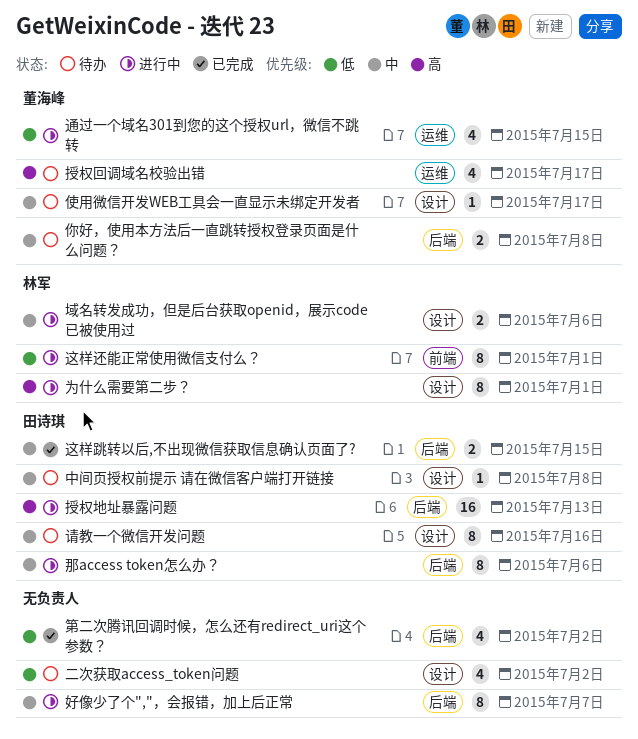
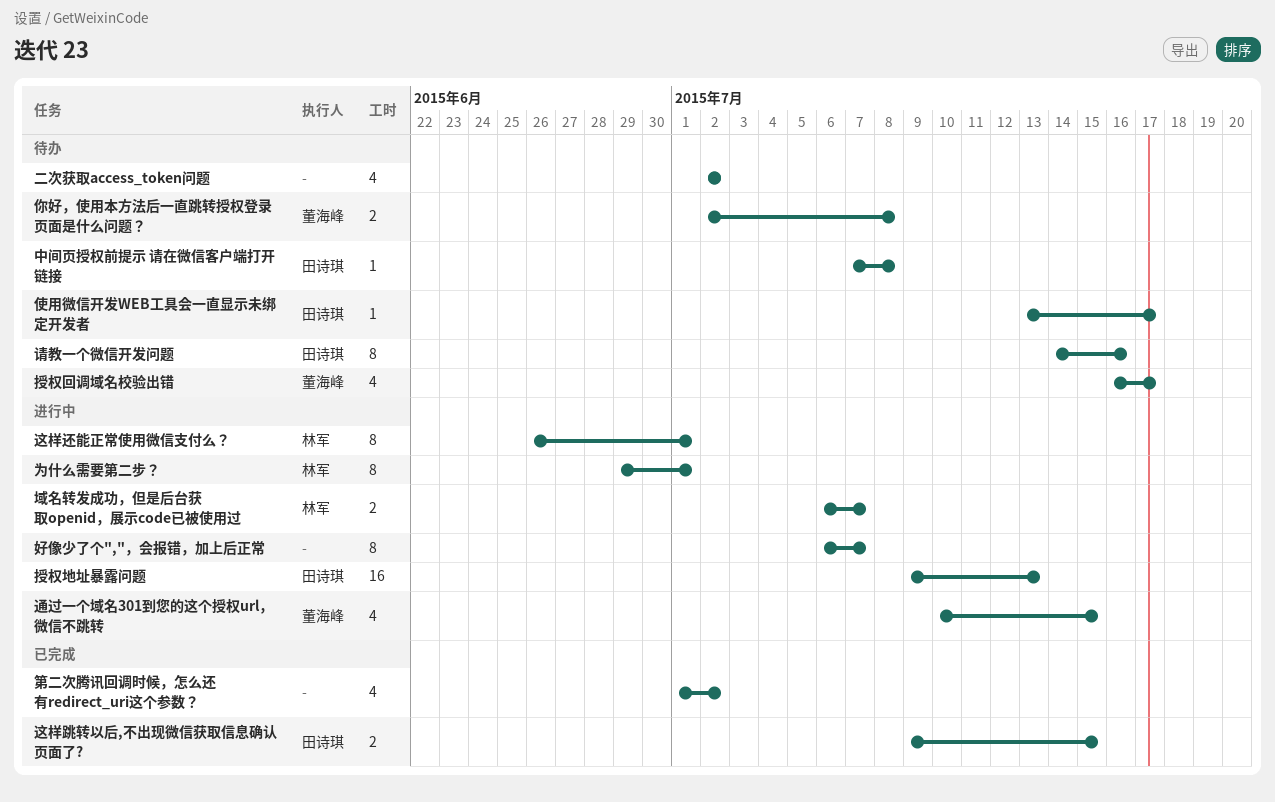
使用微信开发WEB工具会一直显示未绑定开发者, owner: 董海峰 -> 田诗琪
域名转发成功，但是后台获取openid，展示code已被使用过, due: Jul 6 -> Jul 7
那access token怎么办？: present -> none

